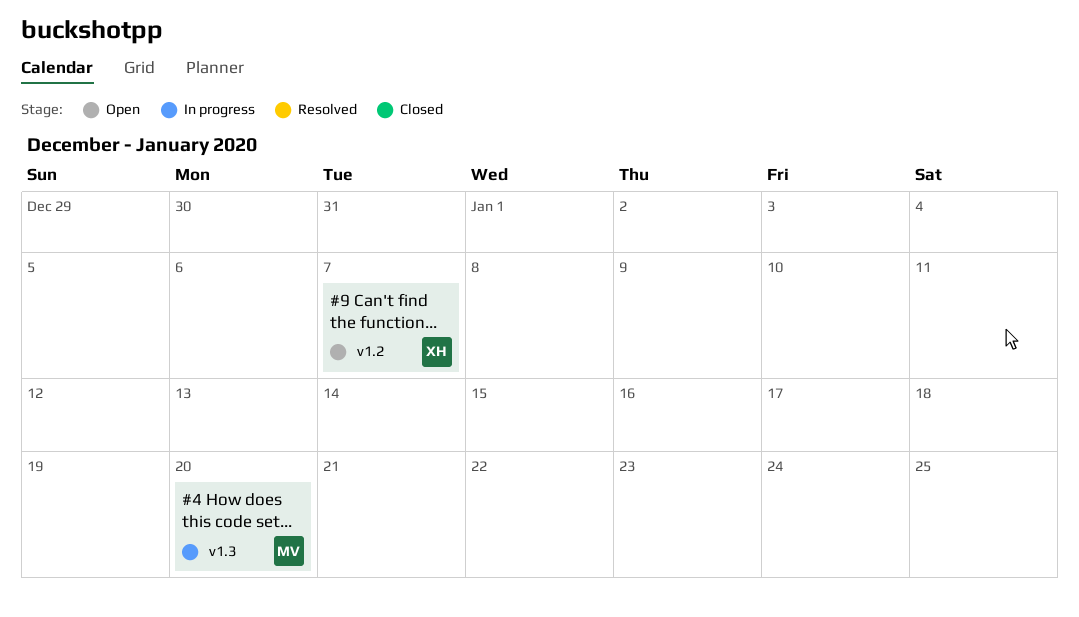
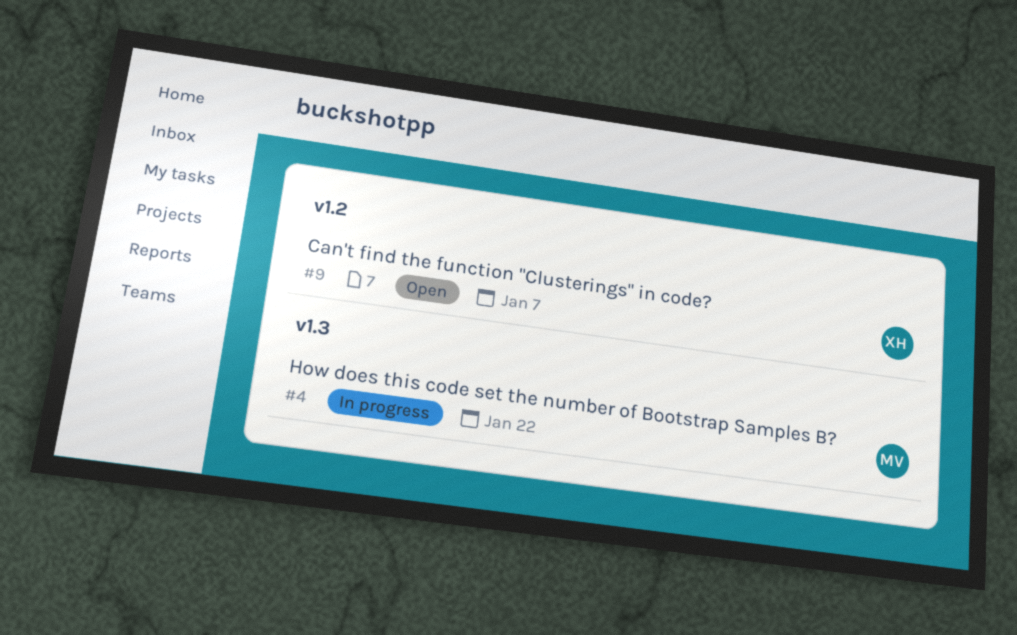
#4, due: Jan 20 -> Jan 22

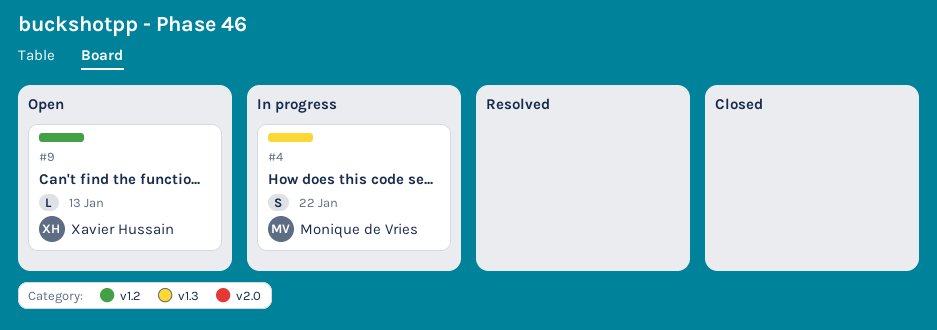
#9, due: Jan 7 -> Jan 13

